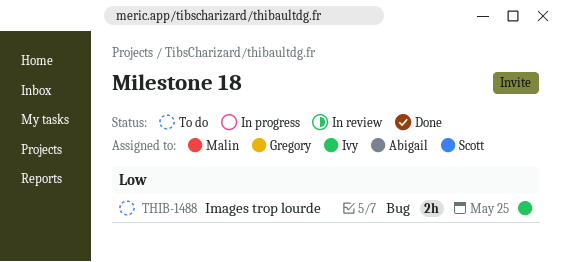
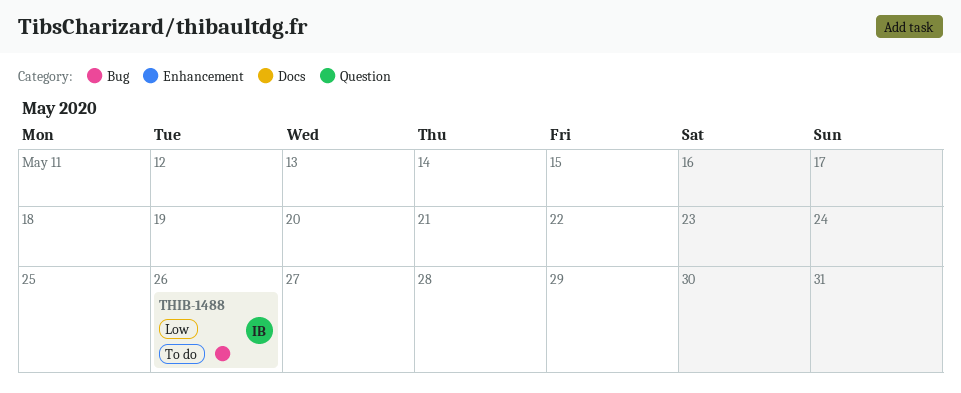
THIB-1488, due: May 25 -> May 26

